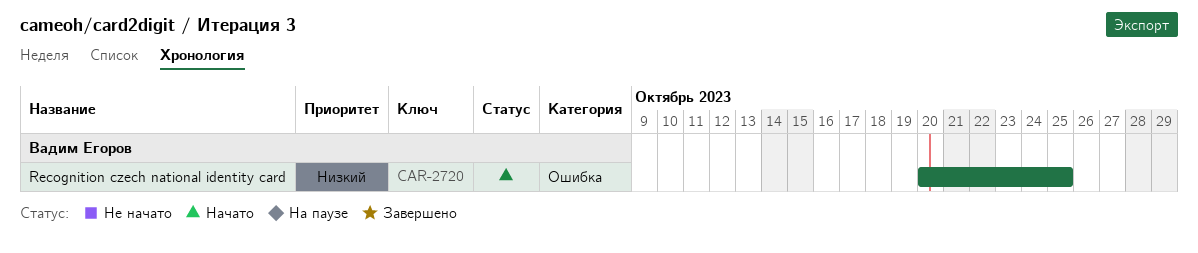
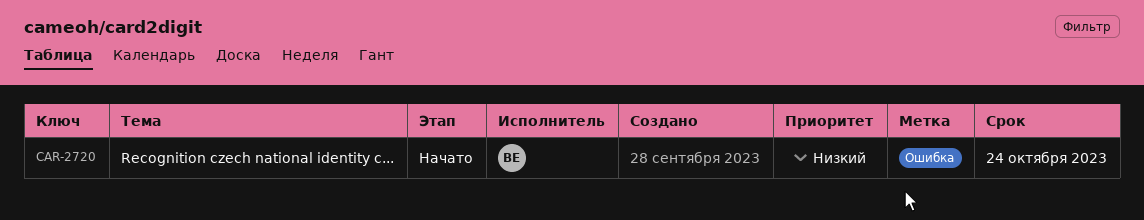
CAR-2720, due: Oct 25 -> Oct 24

